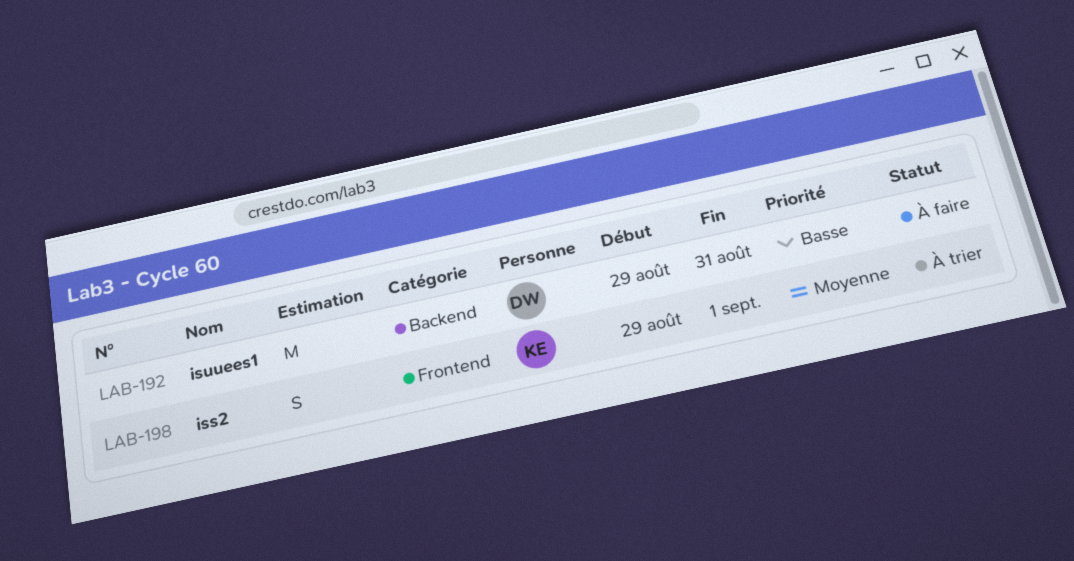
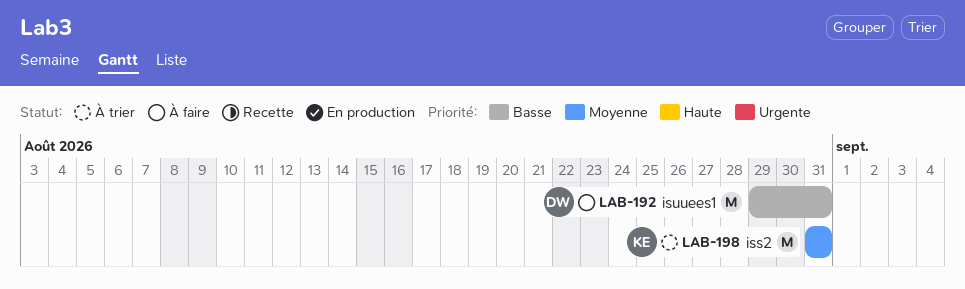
LAB-198, estimate: S -> M
LAB-198, start: Aug 29 -> Aug 31
LAB-198, due: Sep 1 -> Aug 31

